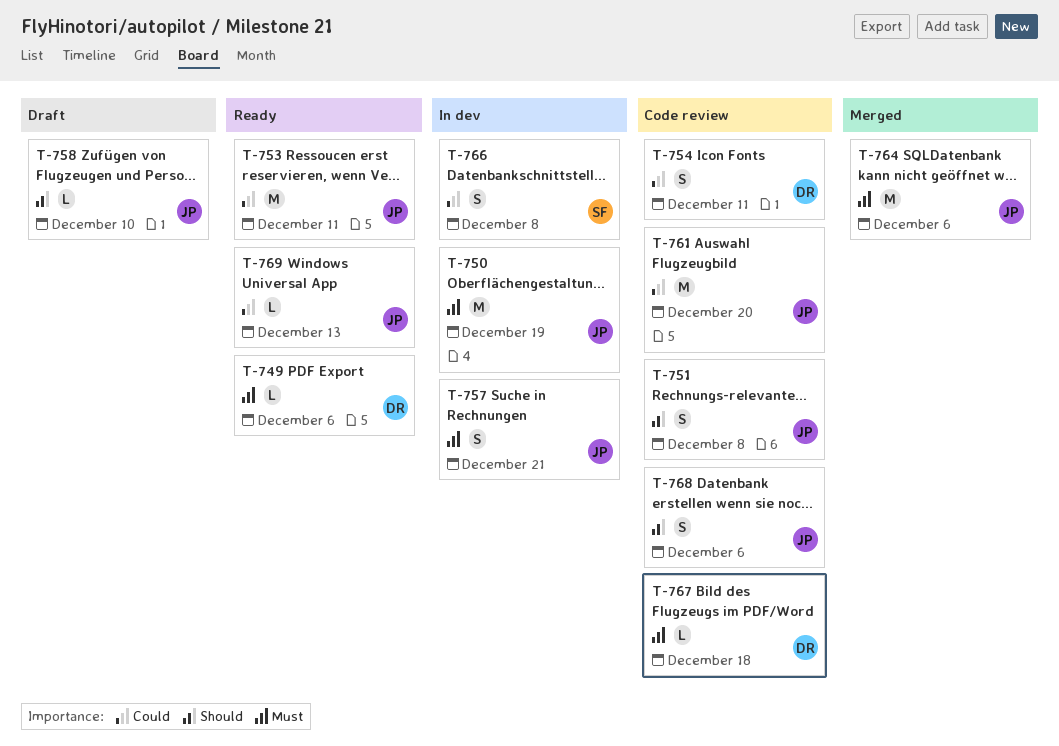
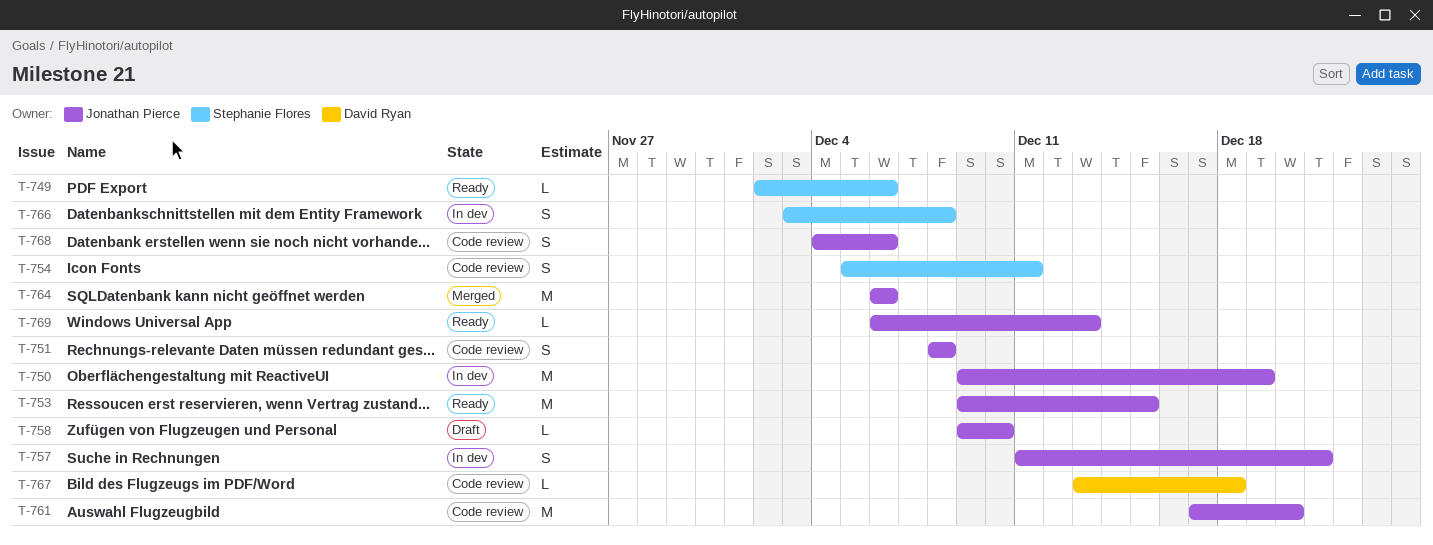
T-749, owner: David Ryan -> Stephanie Flores
T-753, due: Dec 11 -> Dec 15
T-754, owner: David Ryan -> Stephanie Flores

